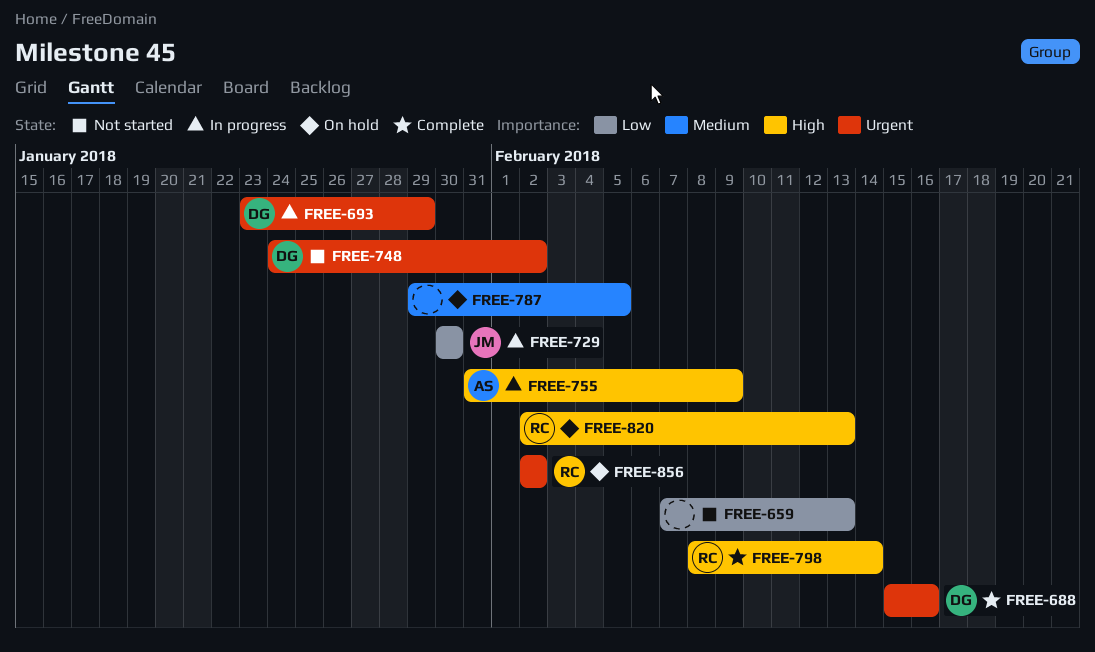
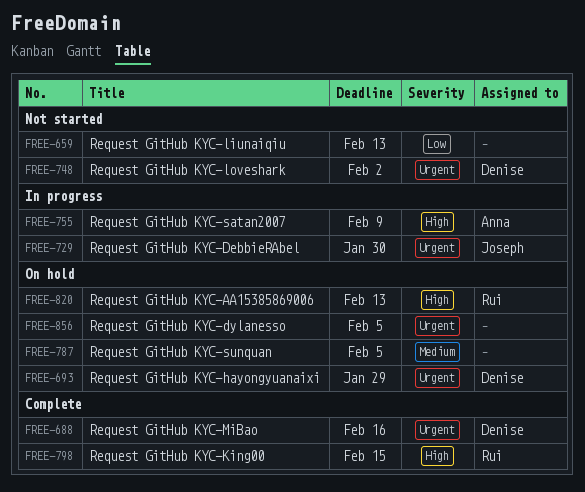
FREE-693, status: In progress -> On hold
FREE-729, priority: Low -> Urgent
FREE-798, due: Feb 14 -> Feb 15
FREE-856, owner: Rui -> none
FREE-856, due: Feb 2 -> Feb 5

